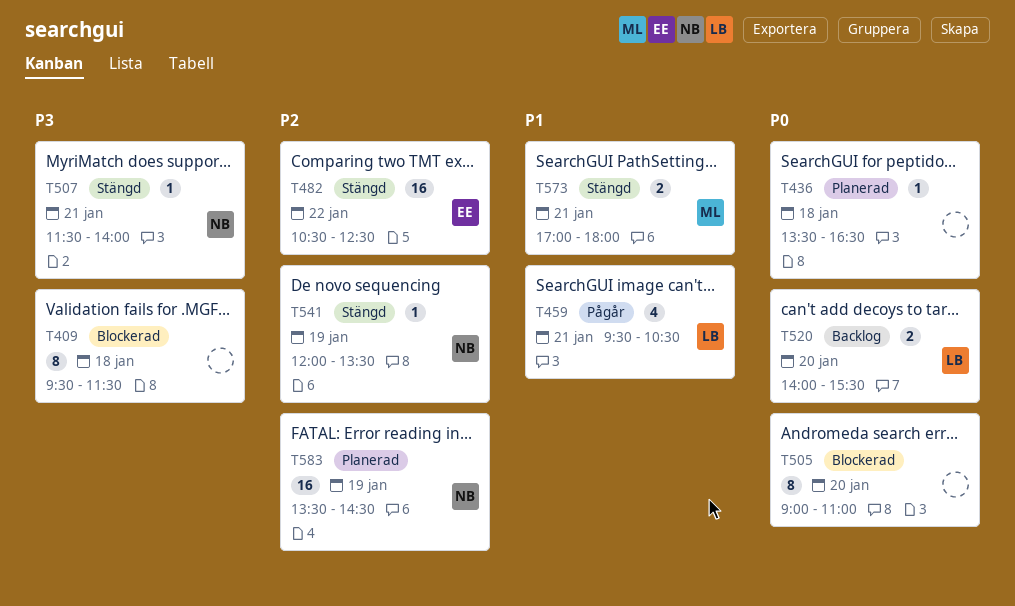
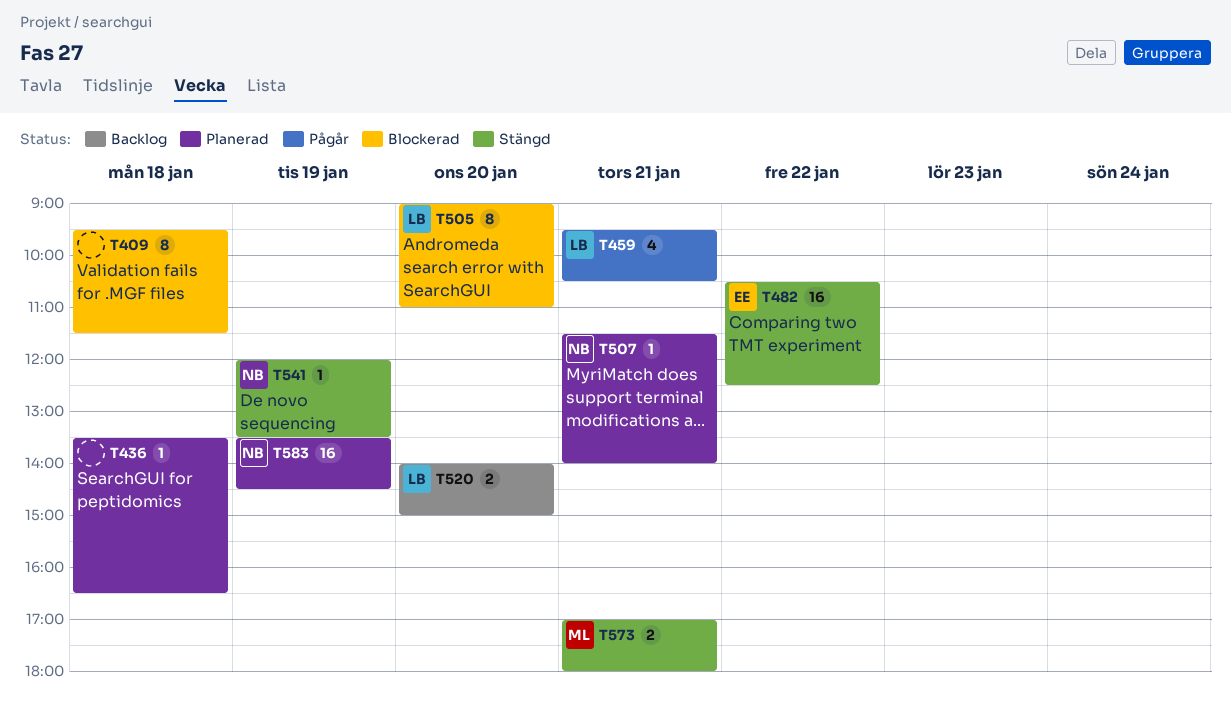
T505, owner: none -> LB
T507, status: Stängd -> Planerad
T520, ends: 15:30 -> 15:00

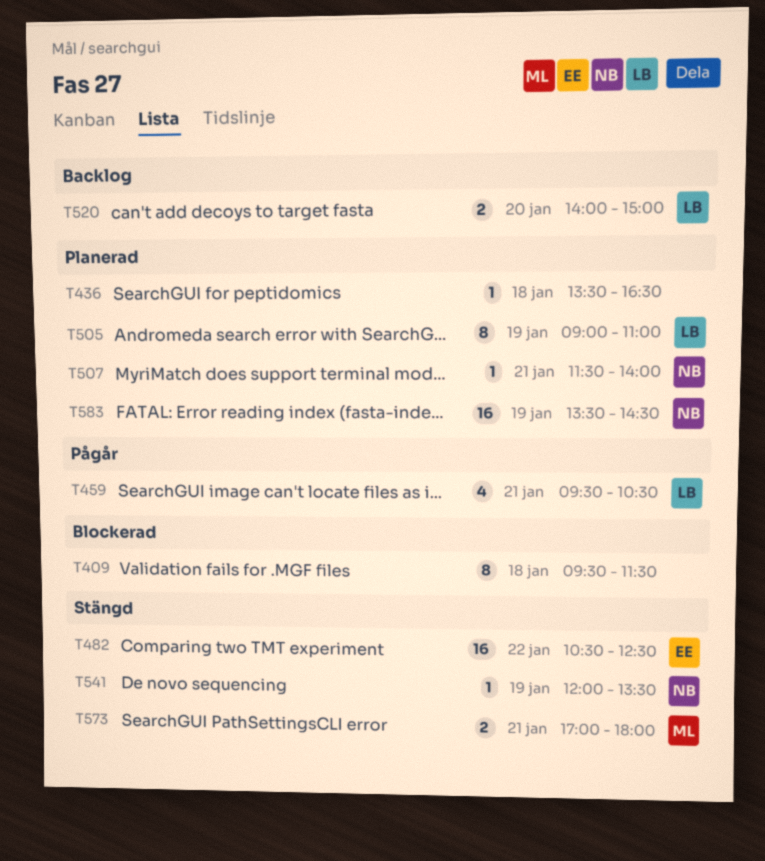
T505, status: Blockerad -> Planerad
T505, day: Jan 20 -> Jan 19

